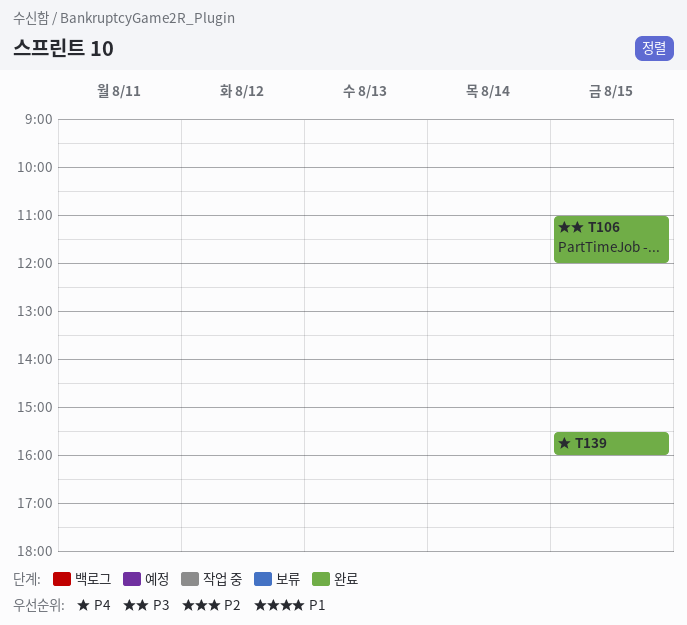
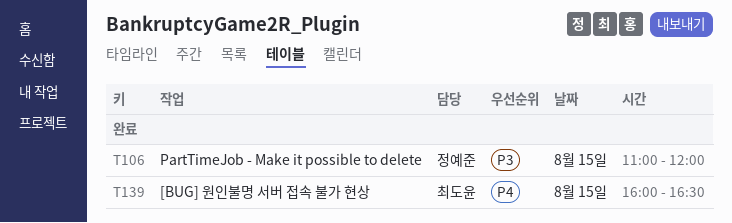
T139, begins: 15:30 -> 16:00
T139, ends: 16:00 -> 16:30

